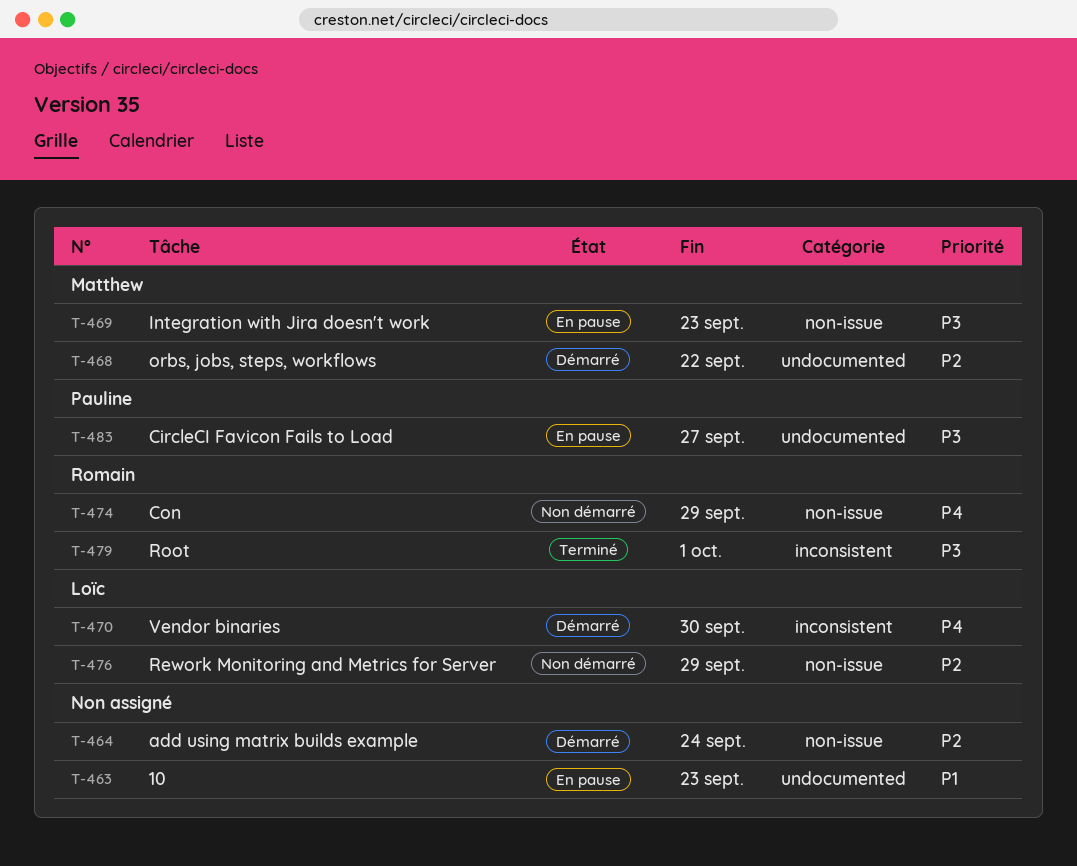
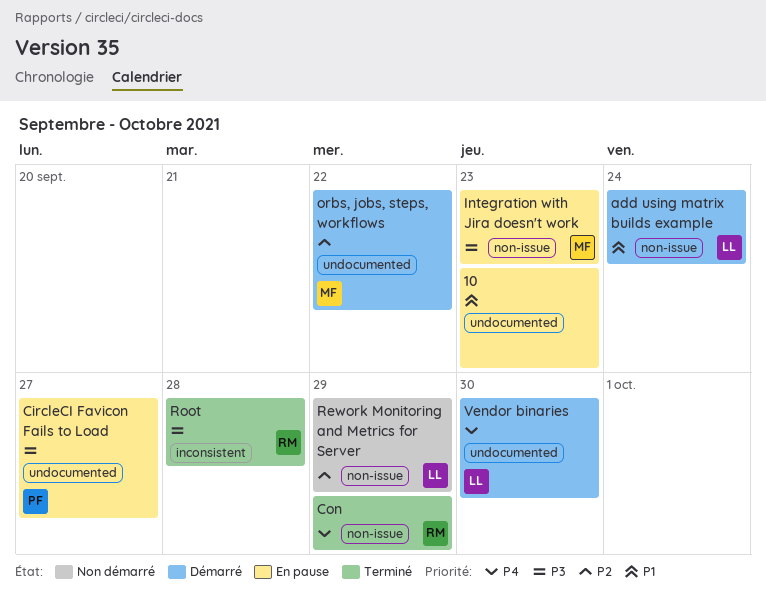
add using matrix builds example, owner: none -> Loïc
add using matrix builds example, priority: P2 -> P1
Con, status: Non démarré -> Terminé
Root, due: Oct 1 -> Sep 28
Vendor binaries, label: inconsistent -> undocumented

